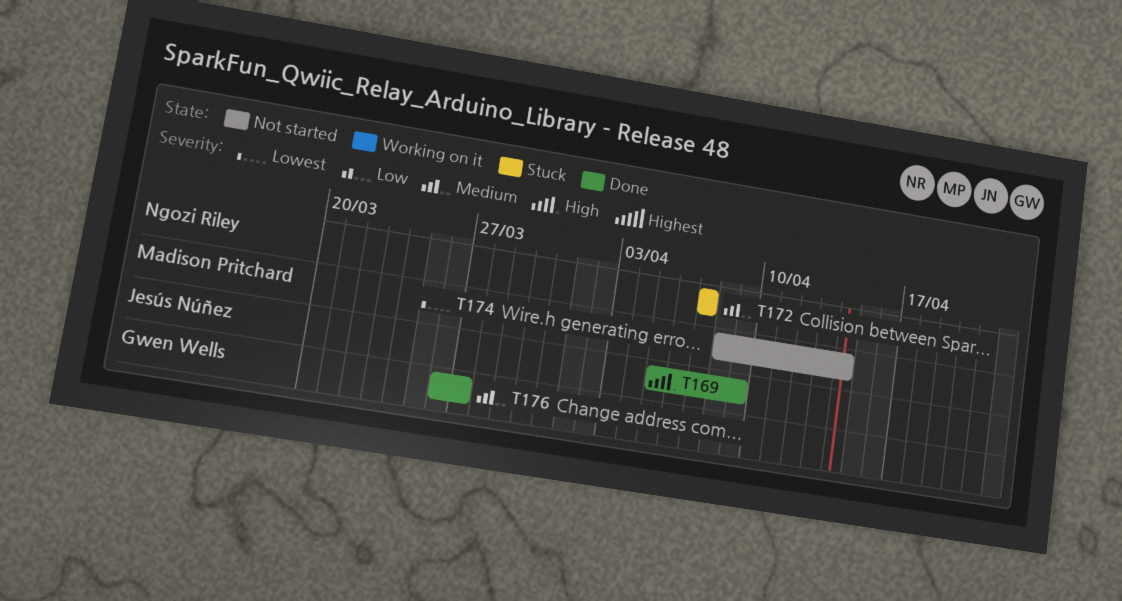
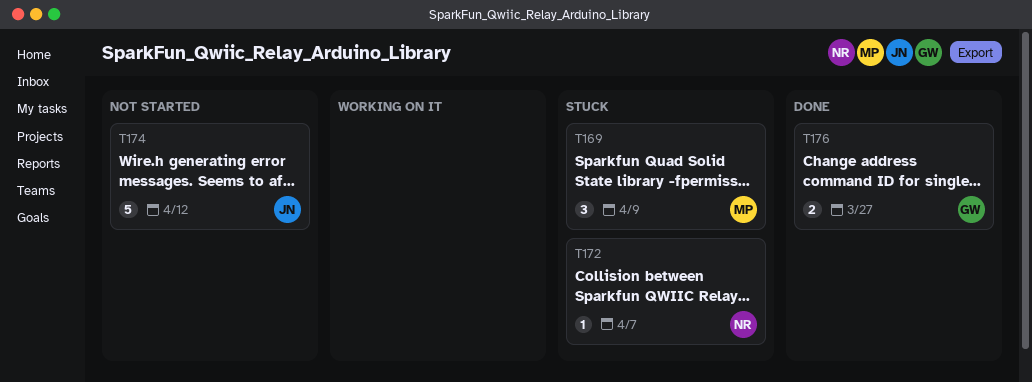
T169, status: Done -> Stuck
T169, owner: Jesús Núñez -> Madison Pritchard
T174, owner: Madison Pritchard -> Jesús Núñez
T174, due: Apr 14 -> Apr 12

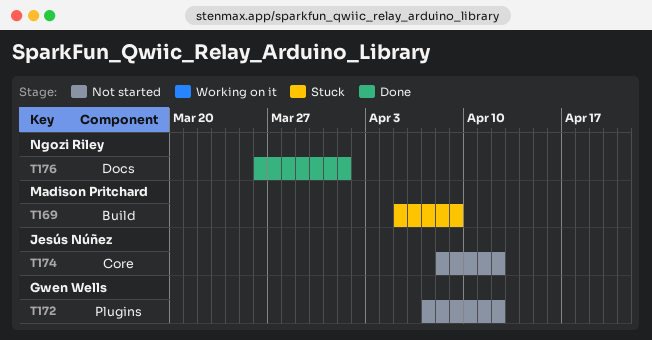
T172, status: Stuck -> Not started
T172, owner: Ngozi Riley -> Gwen Wells
T172, due: Apr 7 -> Apr 12
T176, owner: Gwen Wells -> Ngozi Riley
T176, due: Mar 27 -> Apr 1

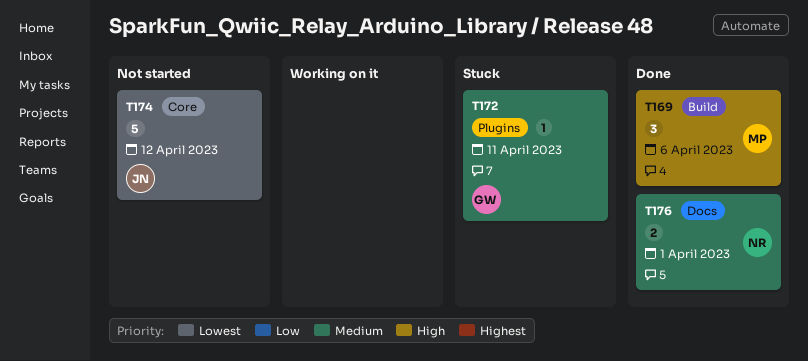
T169, status: Stuck -> Done
T169, due: Apr 9 -> Apr 6
T172, status: Not started -> Stuck
T172, due: Apr 12 -> Apr 11

